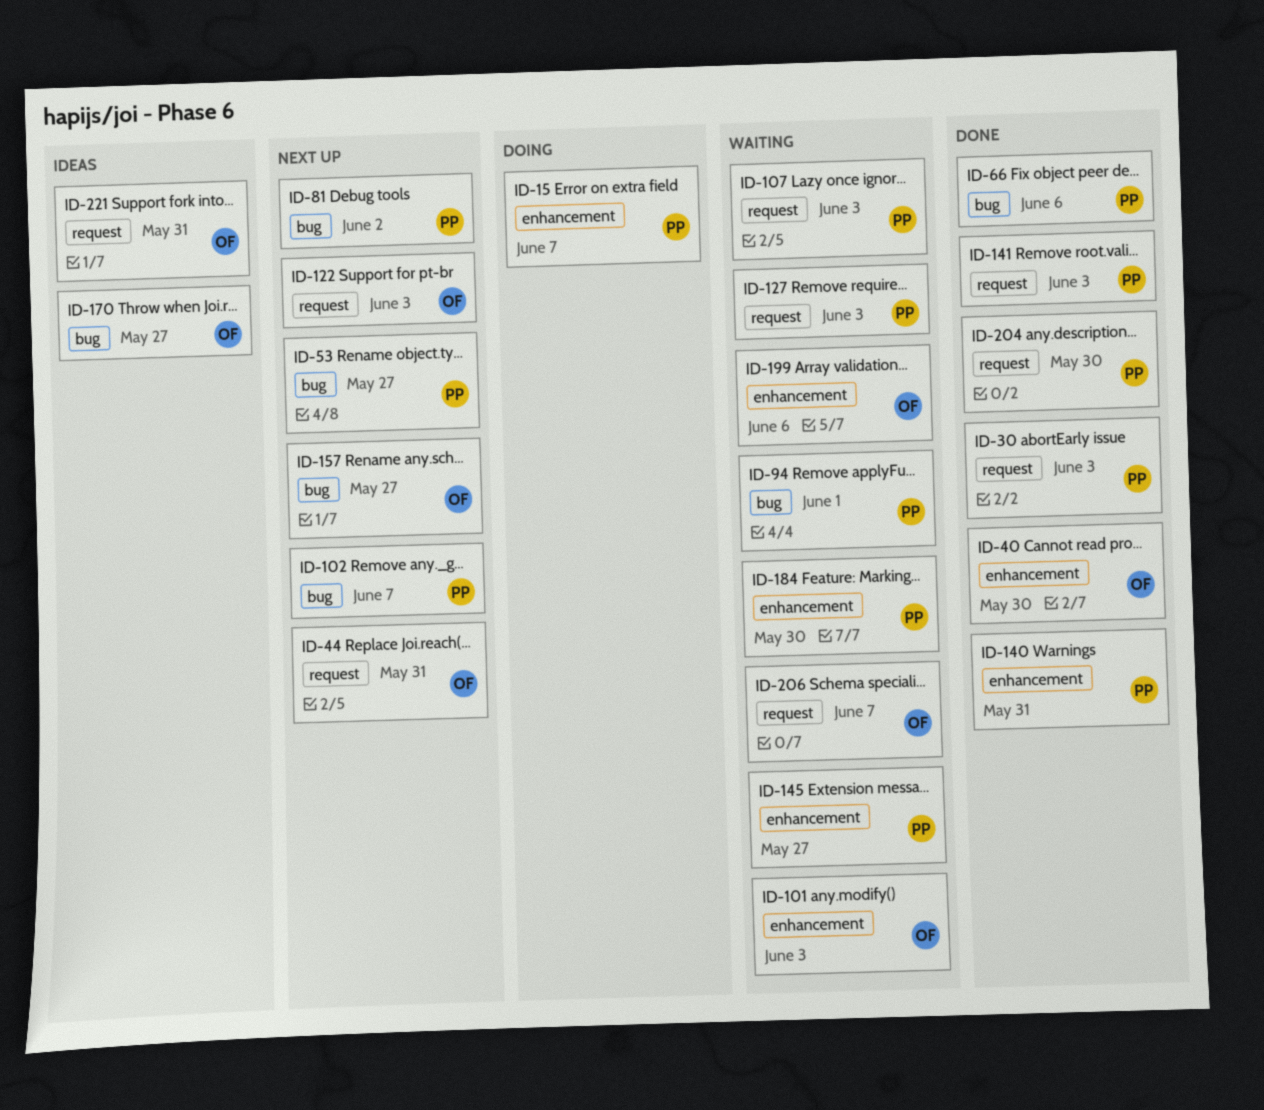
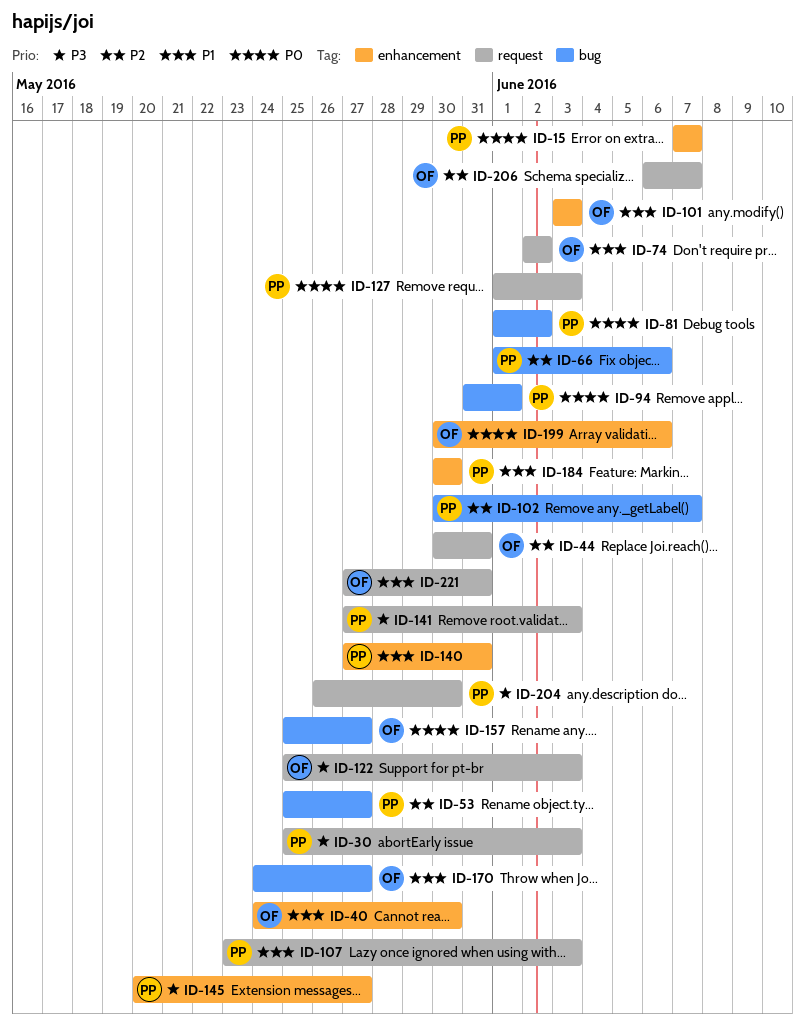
ID-74: none -> present

